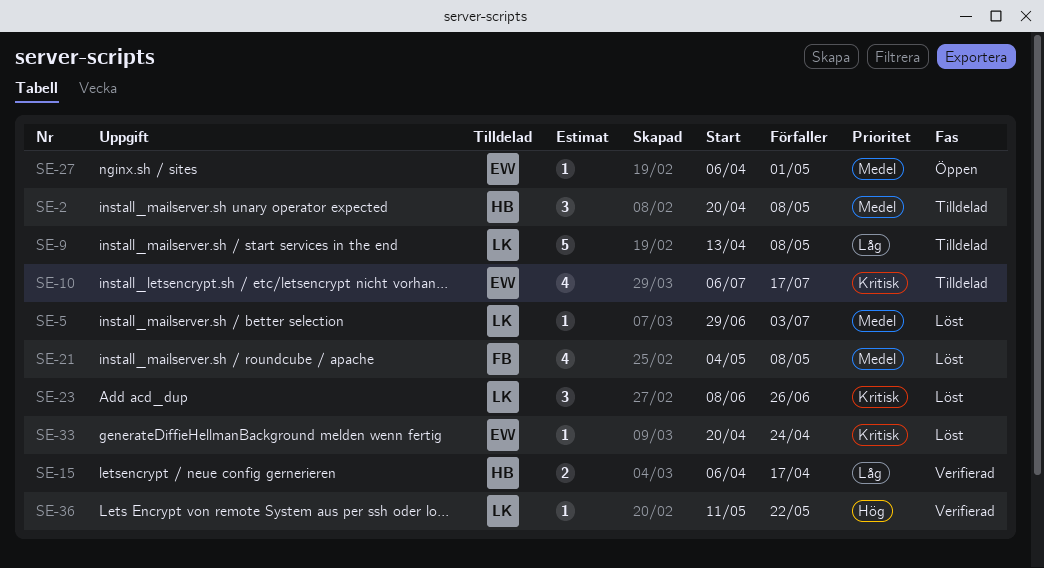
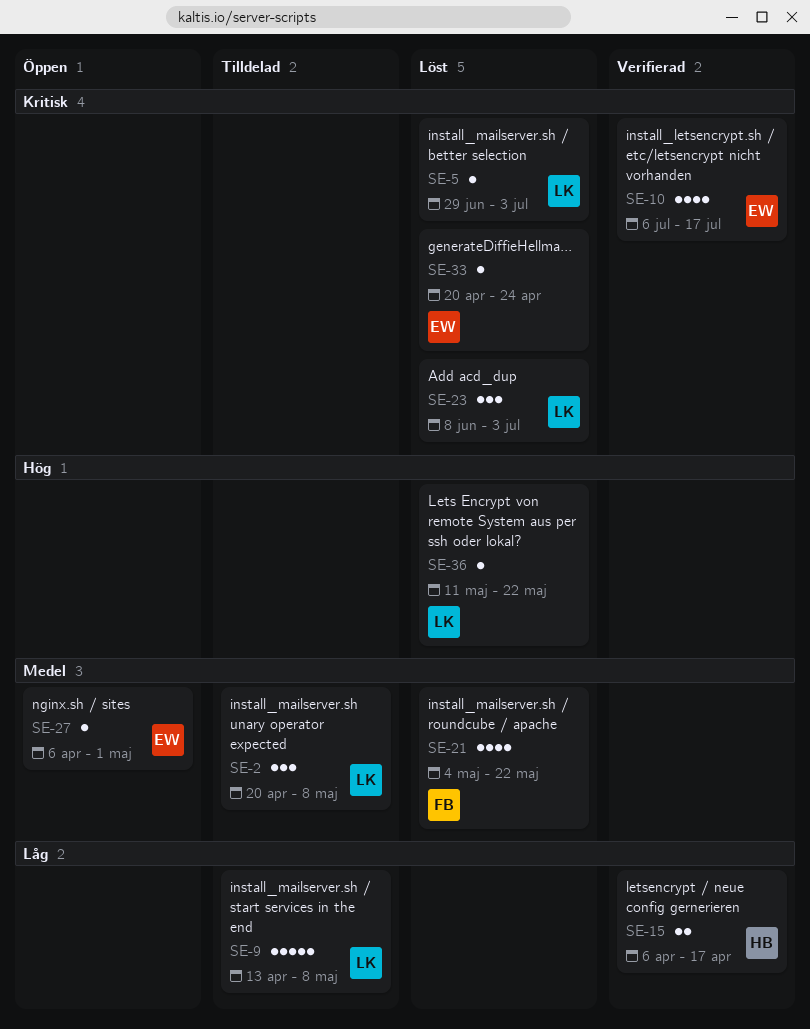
SE-2, owner: HB -> LK
SE-5, priority: Medel -> Kritisk
SE-10, status: Tilldelad -> Verifierad
SE-21, due: May 8 -> May 22
SE-23, due: Jun 26 -> Jul 3
SE-36, status: Verifierad -> Löst

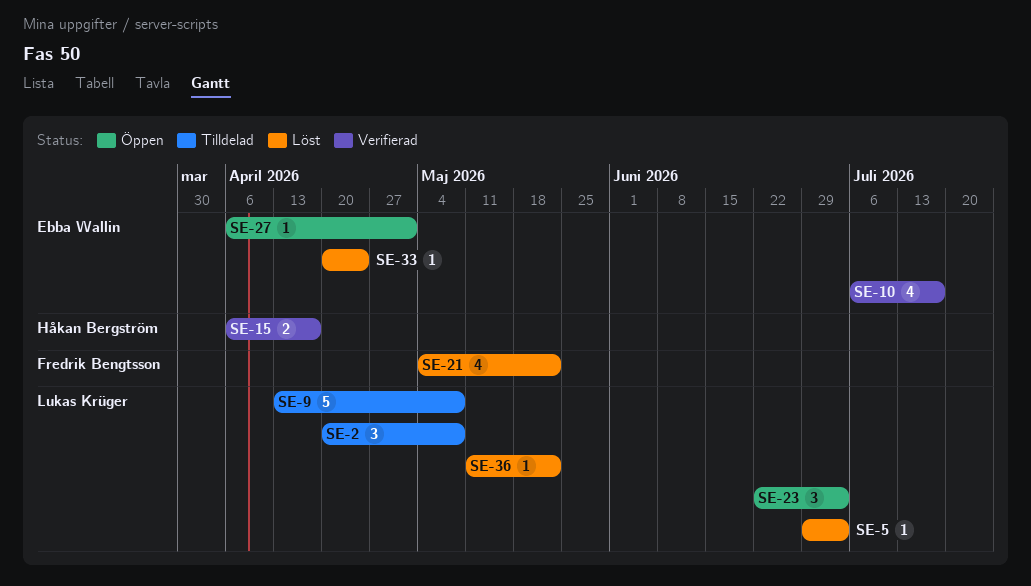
SE-23, status: Löst -> Öppen
SE-23, start: Jun 8 -> Jun 22

